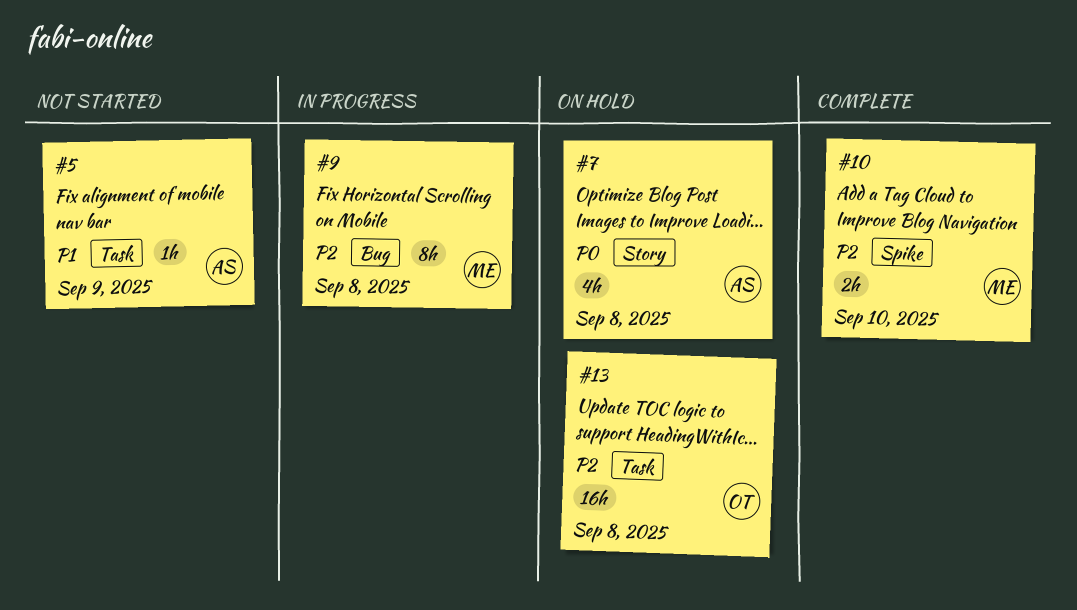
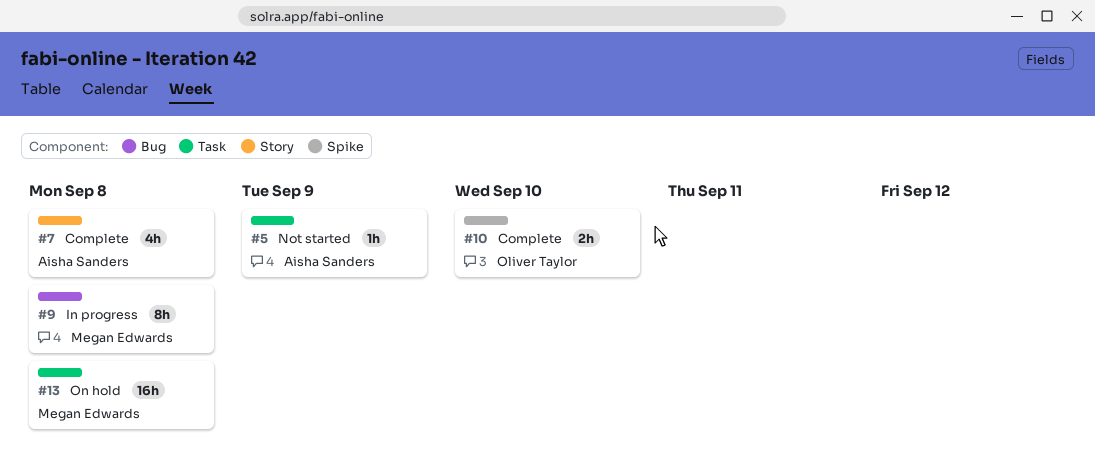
#7, status: On hold -> Complete
#10, owner: Megan Edwards -> Oliver Taylor
#13, owner: Oliver Taylor -> Megan Edwards

